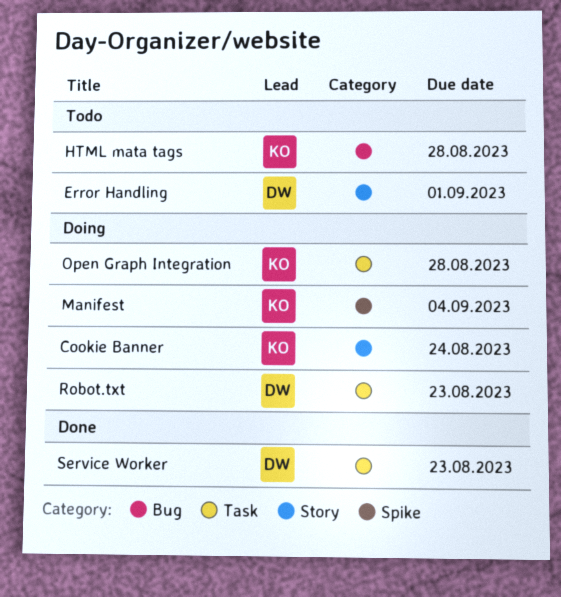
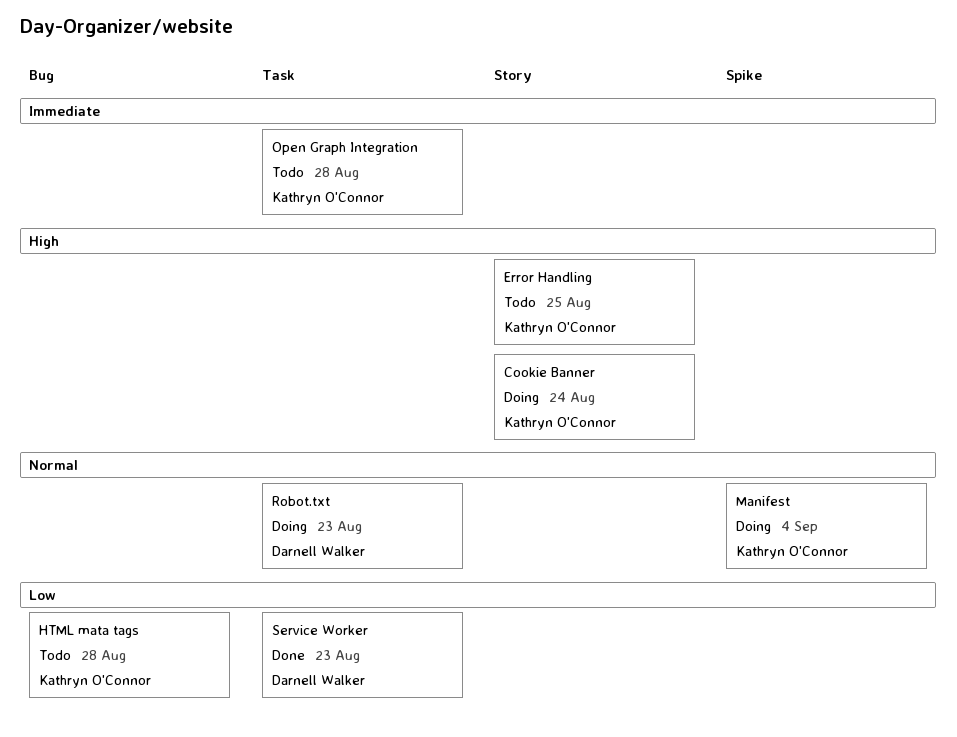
Error Handling, owner: Darnell Walker -> Kathryn O'Connor
Error Handling, due: Sep 1 -> Aug 25
Open Graph Integration, status: Doing -> Todo

